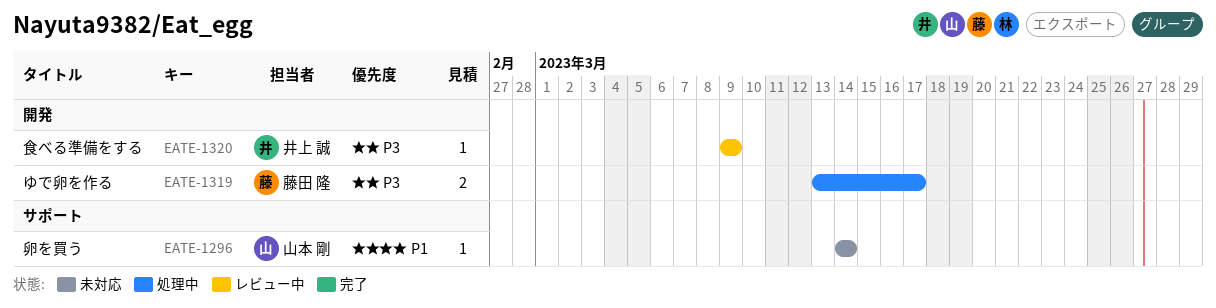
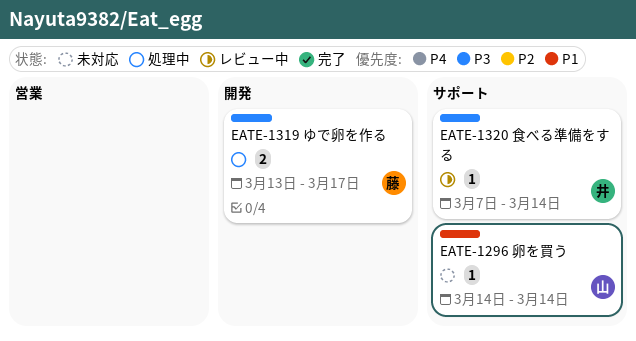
EATE-1320, label: 開発 -> サポート
EATE-1320, start: Mar 9 -> Mar 7
EATE-1320, due: Mar 9 -> Mar 14

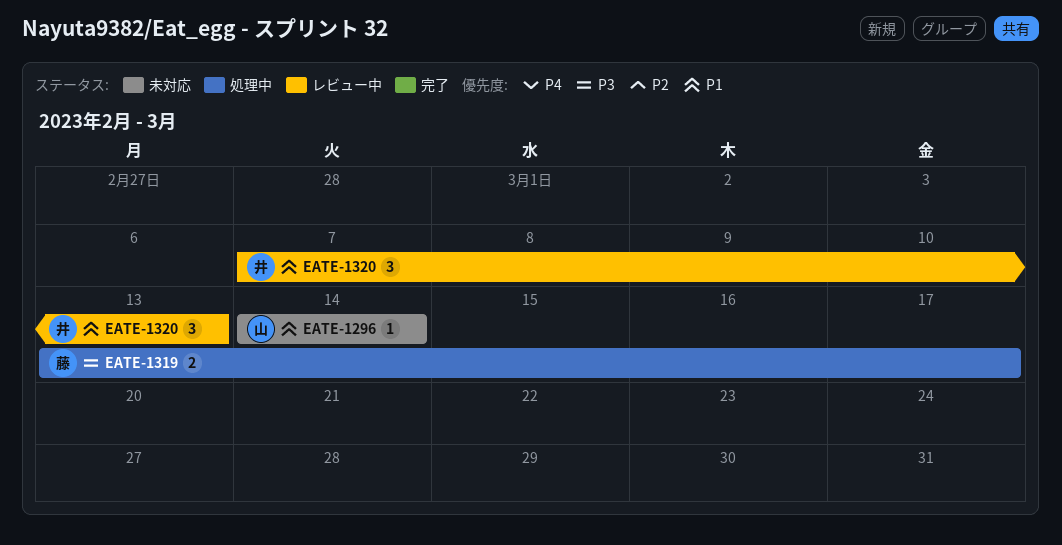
EATE-1320, priority: P3 -> P1
EATE-1320, estimate: 1 -> 3
EATE-1320, due: Mar 14 -> Mar 13

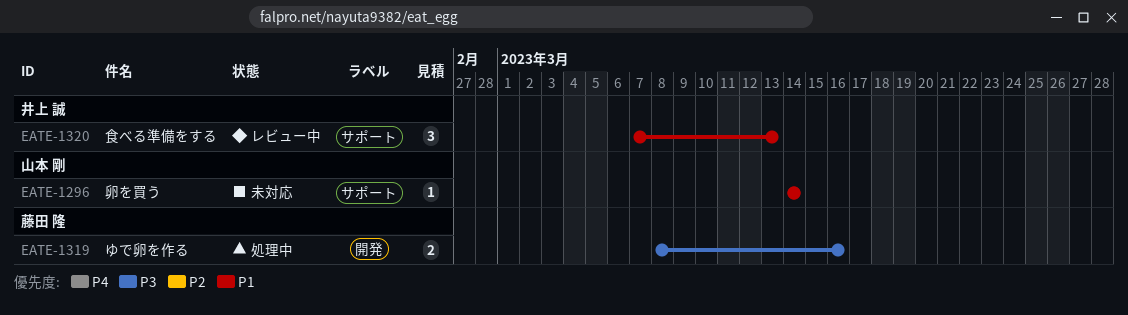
EATE-1319, start: Mar 13 -> Mar 8
EATE-1319, due: Mar 17 -> Mar 16

